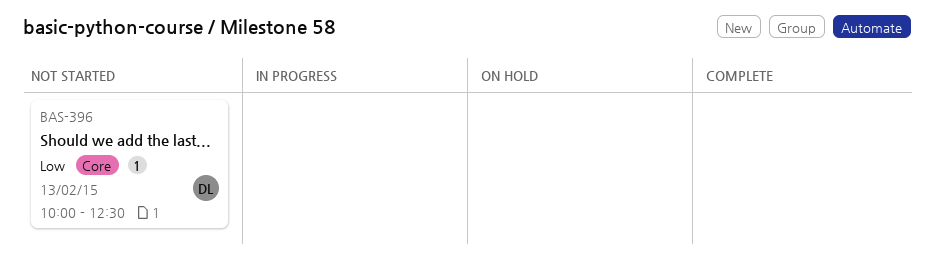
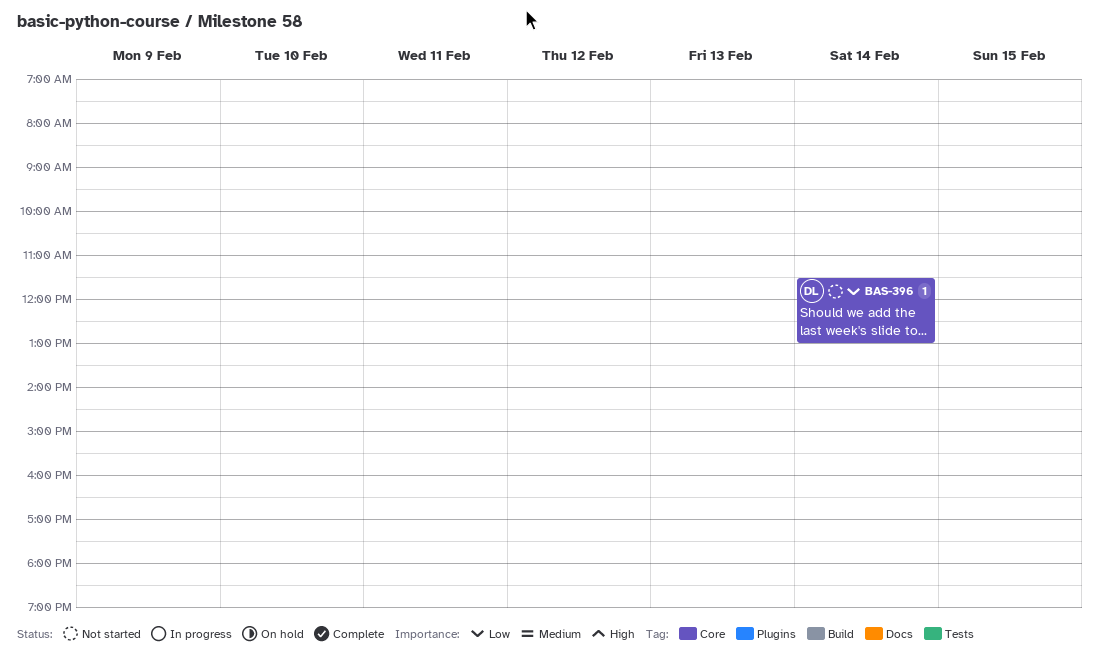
BAS-396, day: Feb 13 -> Feb 14
BAS-396, begins: 10:00 -> 11:30
BAS-396, ends: 12:30 -> 13:00

